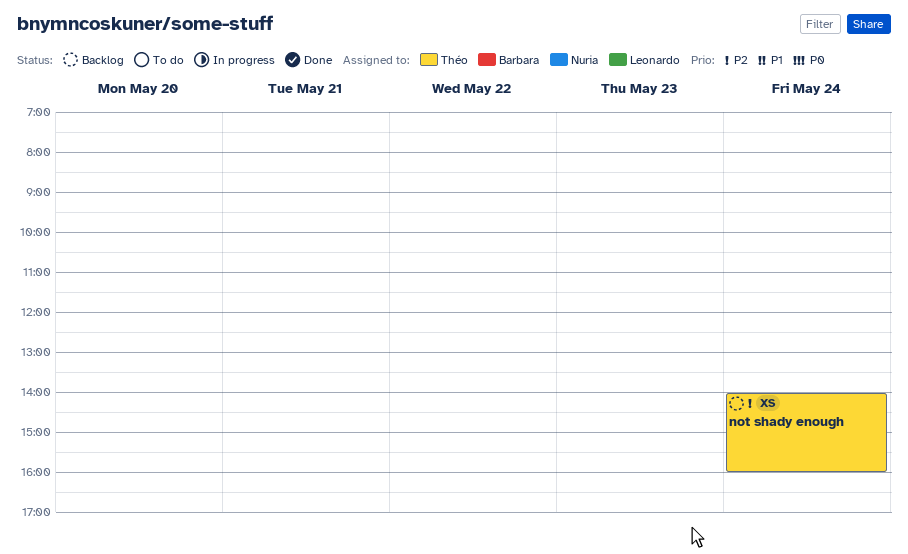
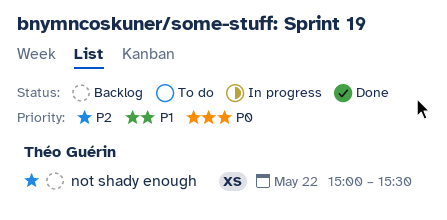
not shady enough, day: May 24 -> May 22
not shady enough, begins: 14:00 -> 15:00
not shady enough, ends: 16:00 -> 15:30

